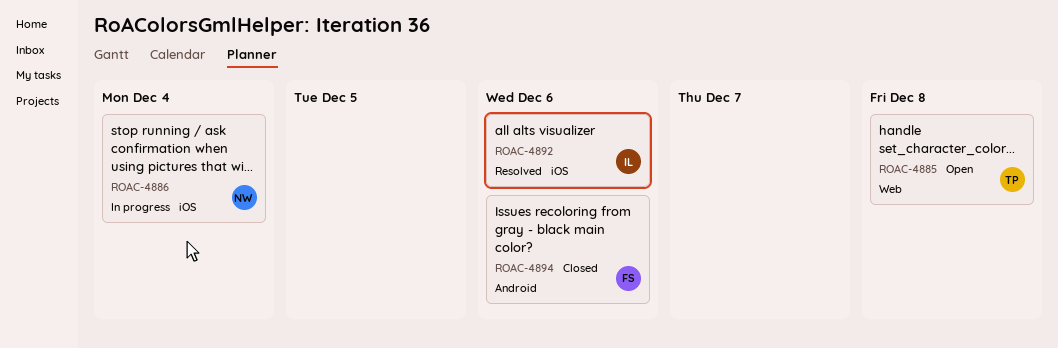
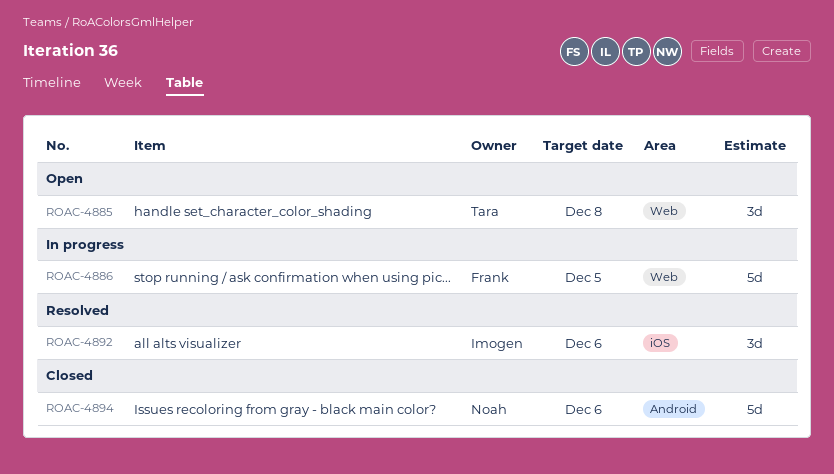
ROAC-4886, owner: Noah -> Frank
ROAC-4886, label: iOS -> Web
ROAC-4886, due: Dec 4 -> Dec 5
ROAC-4894, owner: Frank -> Noah

